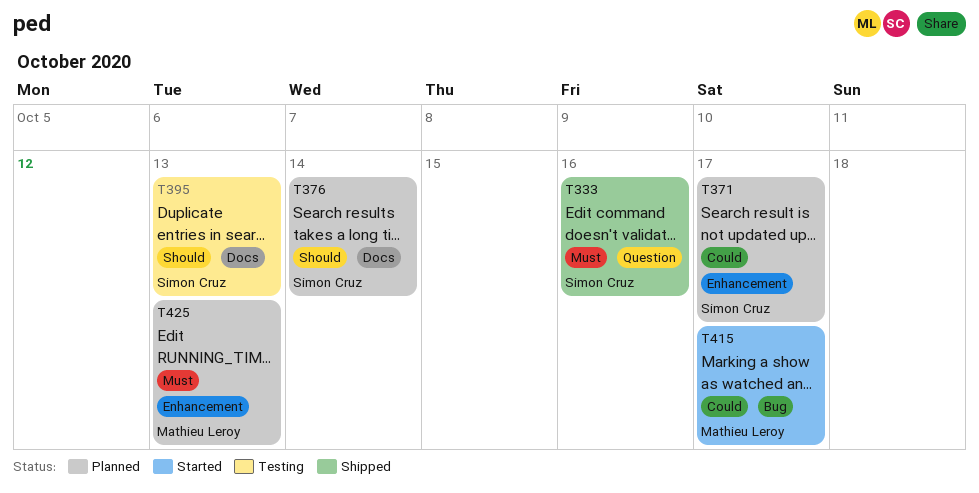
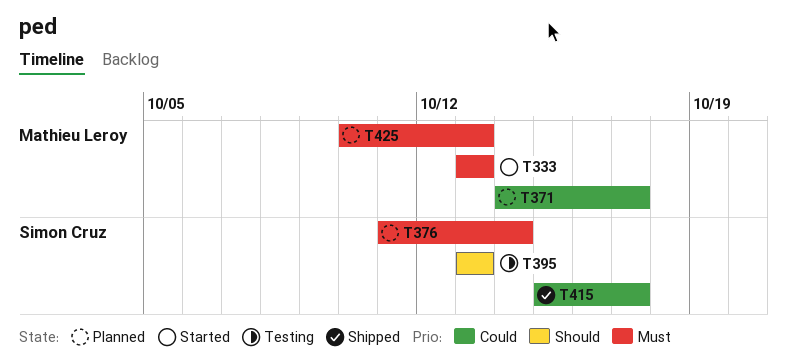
T333, status: Shipped -> Started
T333, owner: Simon Cruz -> Mathieu Leroy
T333, due: Oct 16 -> Oct 13
T371, owner: Simon Cruz -> Mathieu Leroy
T376, priority: Should -> Must
T415, status: Started -> Shipped
T415, owner: Mathieu Leroy -> Simon Cruz

